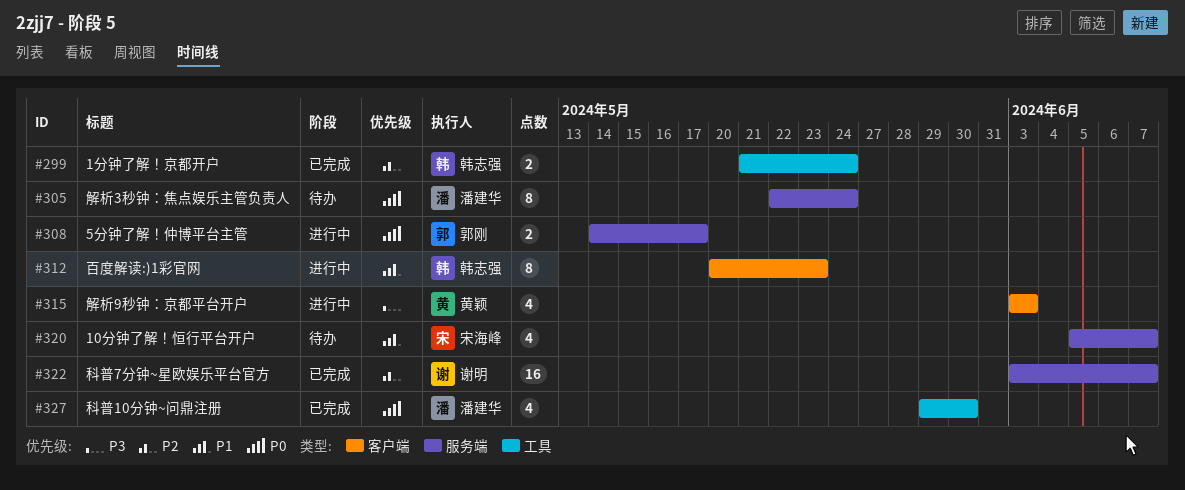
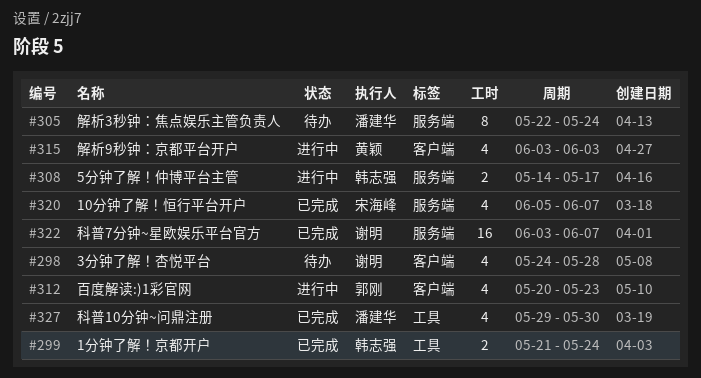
#298: none -> present
#308, owner: 郭刚 -> 韩志强
#312, owner: 韩志强 -> 郭刚
#312, estimate: 8 -> 4
#320, status: 待办 -> 已完成

